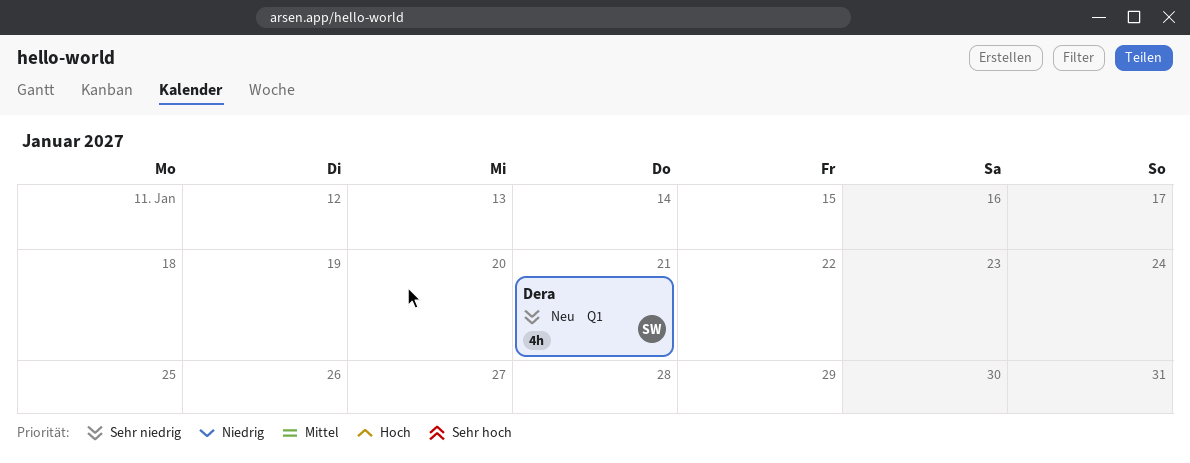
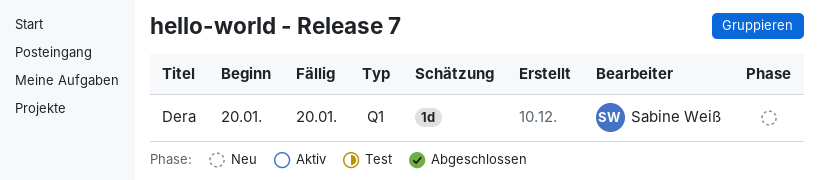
Dera, estimate: 4h -> 1d
Dera, due: Jan 21 -> Jan 20

